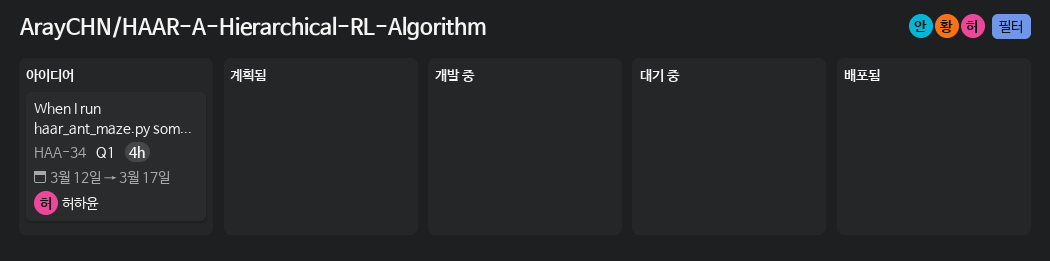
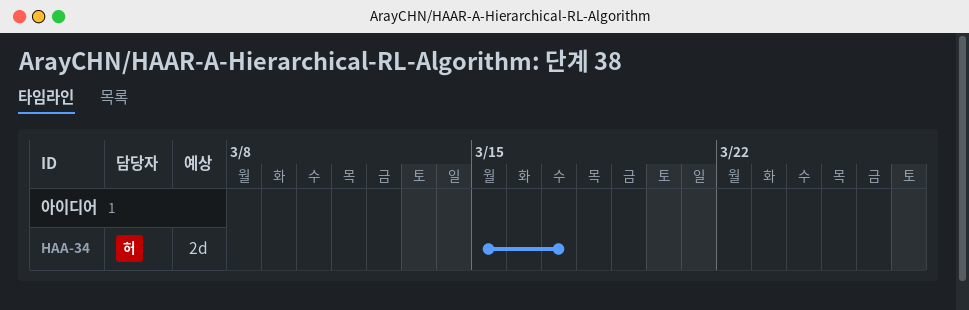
HAA-34, estimate: 4h -> 2d
HAA-34, start: Mar 12 -> Mar 15

